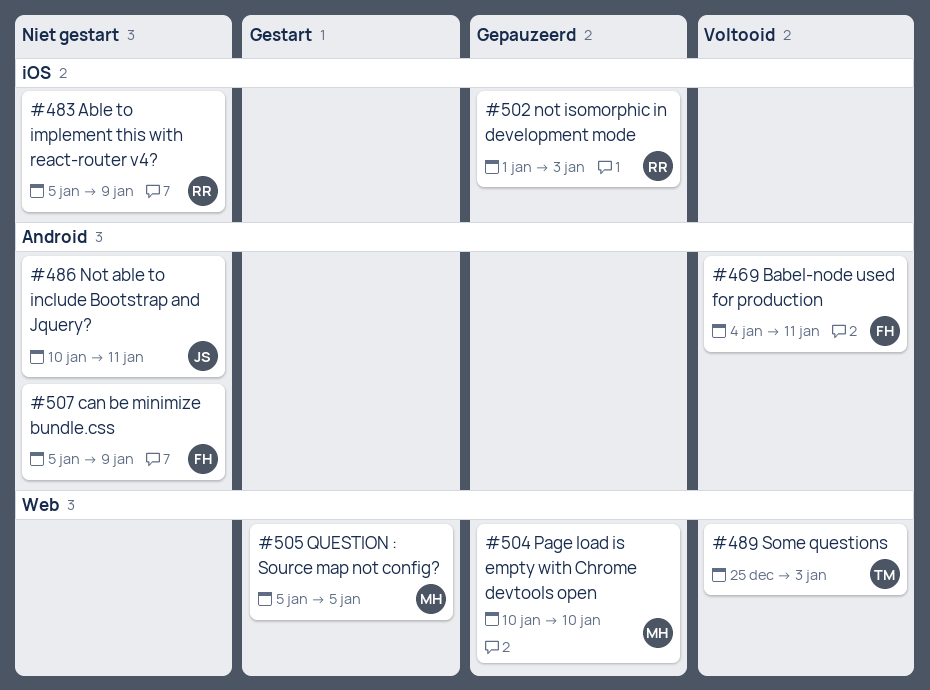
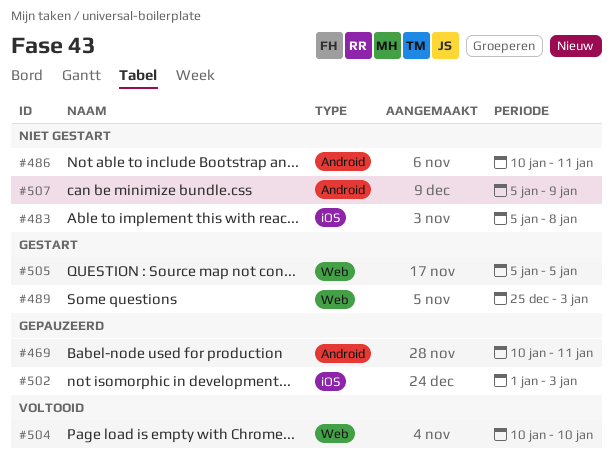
#469, status: Voltooid -> Gepauzeerd
#469, start: Jan 4 -> Jan 10
#483, due: Jan 9 -> Jan 8
#489, status: Voltooid -> Gestart
#504, status: Gepauzeerd -> Voltooid

